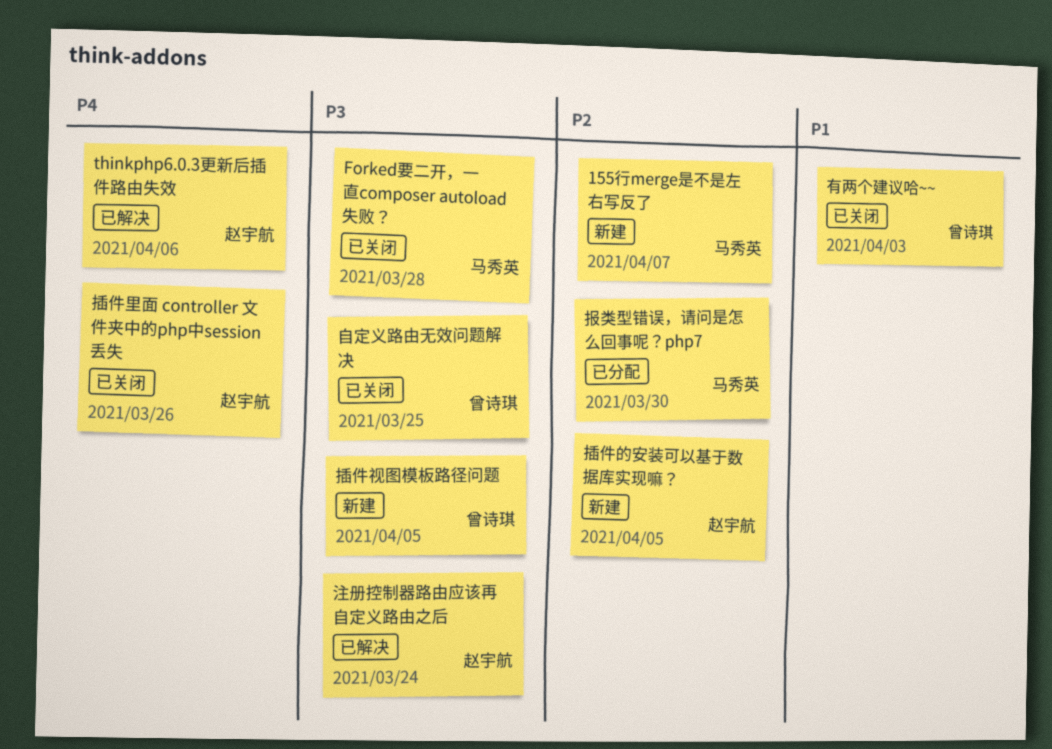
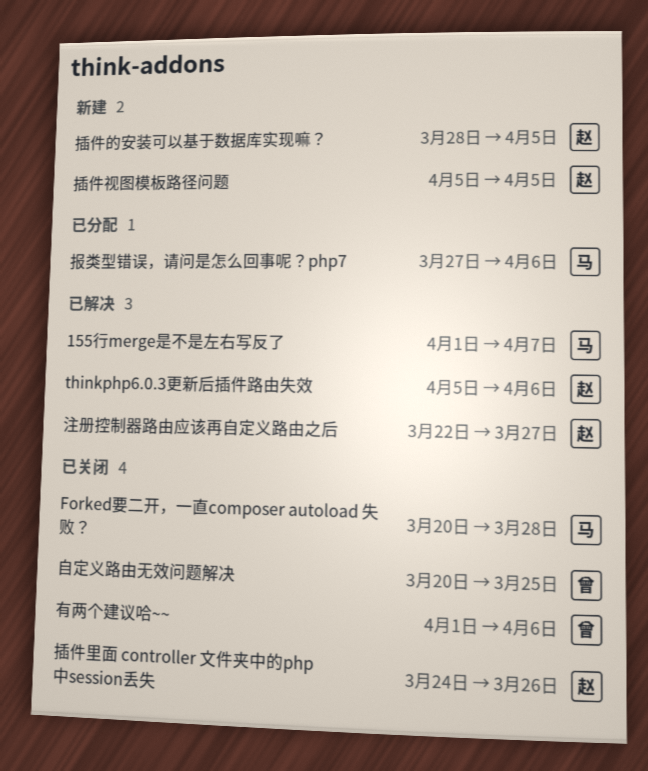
155行merge是不是左右写反了, status: 新建 -> 已解决
报类型错误，请问是怎么回事呢？php7, due: Mar 30 -> Apr 6
插件视图模板路径问题, owner: 曾诗琪 -> 赵宇航
有两个建议哈~~, due: Apr 3 -> Apr 6
注册控制器路由应该再自定义路由之后, due: Mar 24 -> Mar 27

